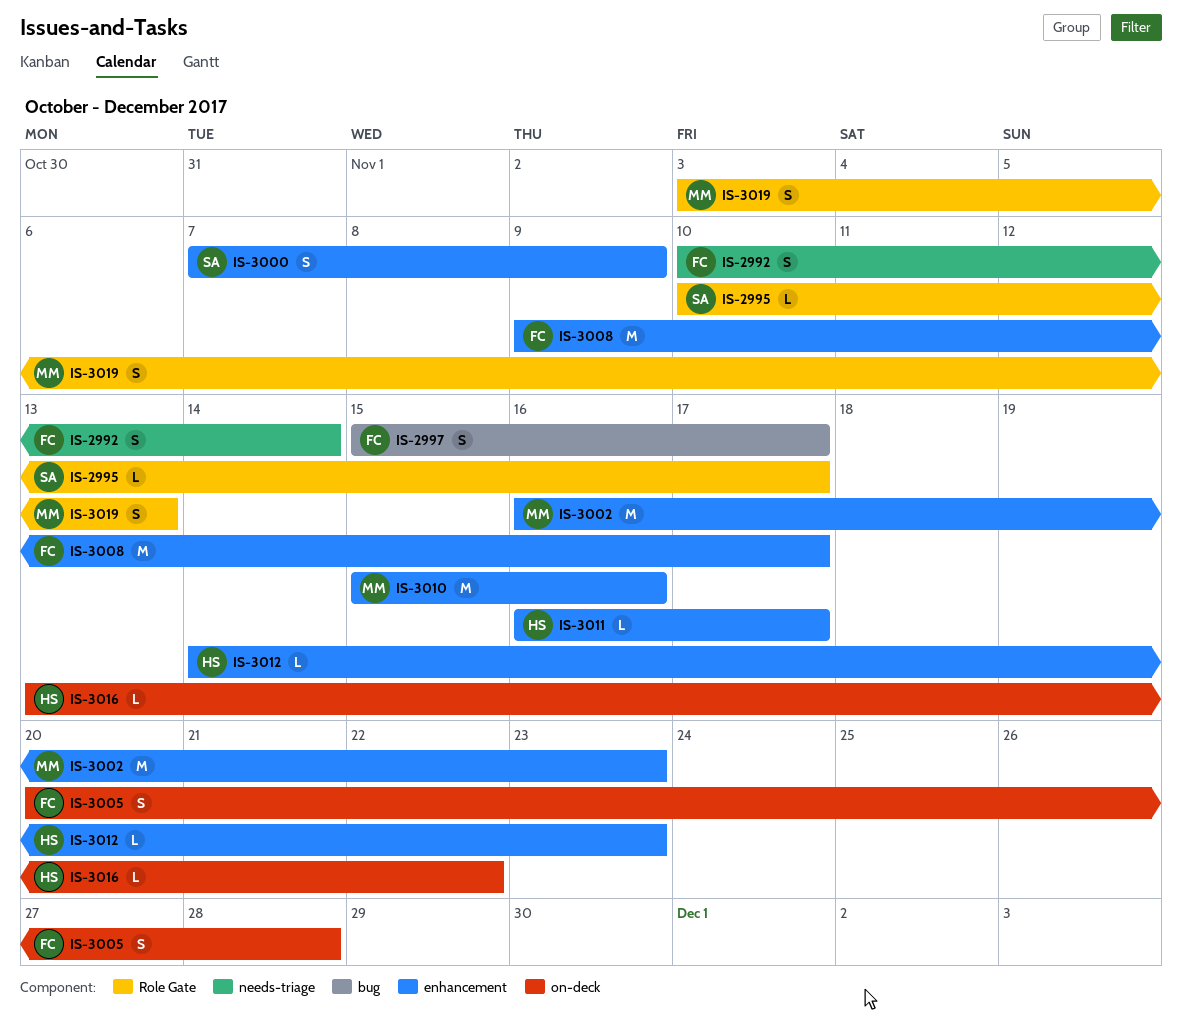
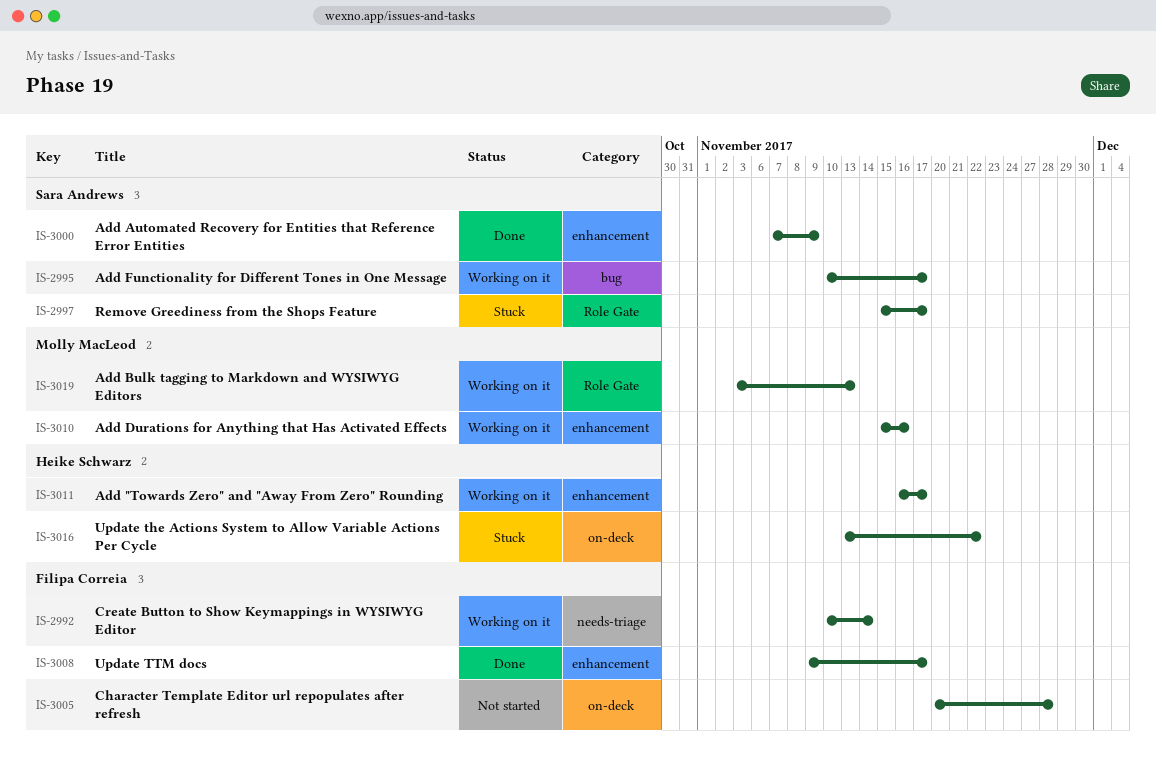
IS-2995, label: Role Gate -> bug
IS-2997, owner: Filipa Correia -> Sara Andrews
IS-2997, label: bug -> Role Gate
IS-3002: present -> none
IS-3012: present -> none

